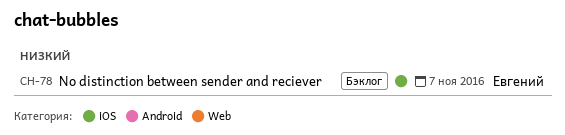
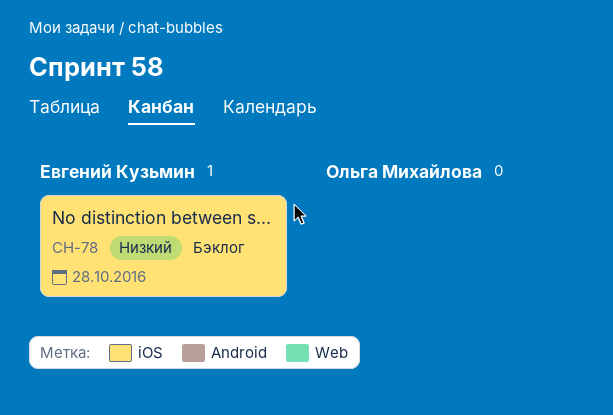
CH-78, due: Nov 7 -> Oct 28

